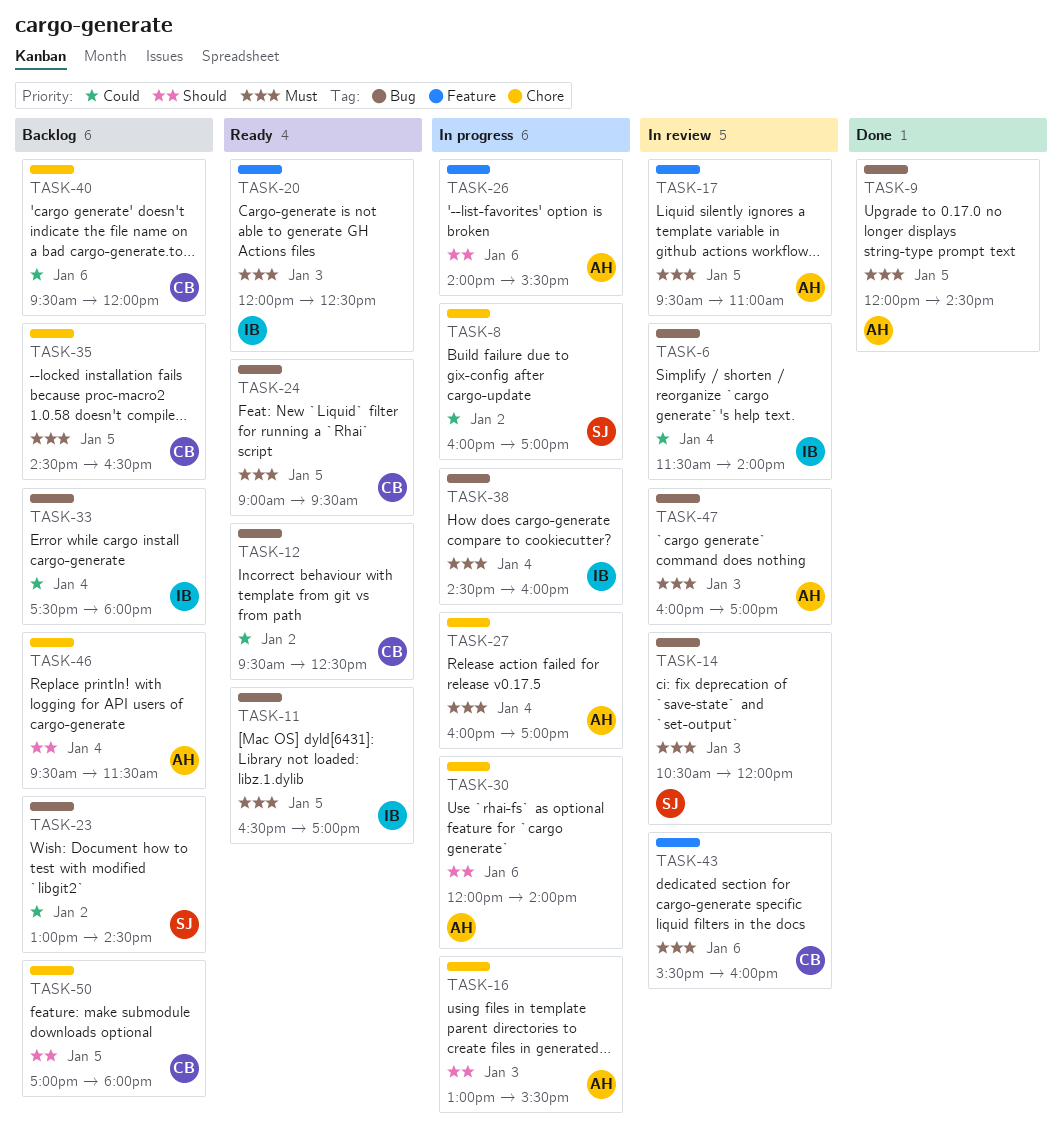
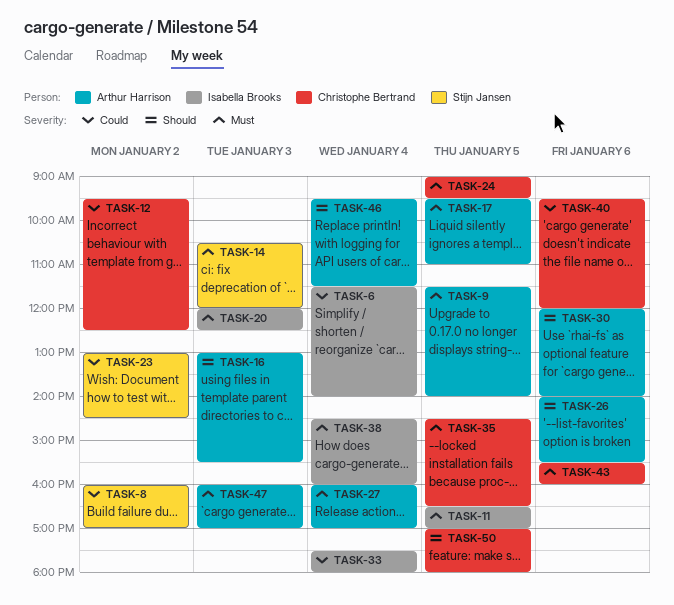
TASK-9, begins: 12:00 -> 11:30
TASK-9, ends: 14:30 -> 14:00

